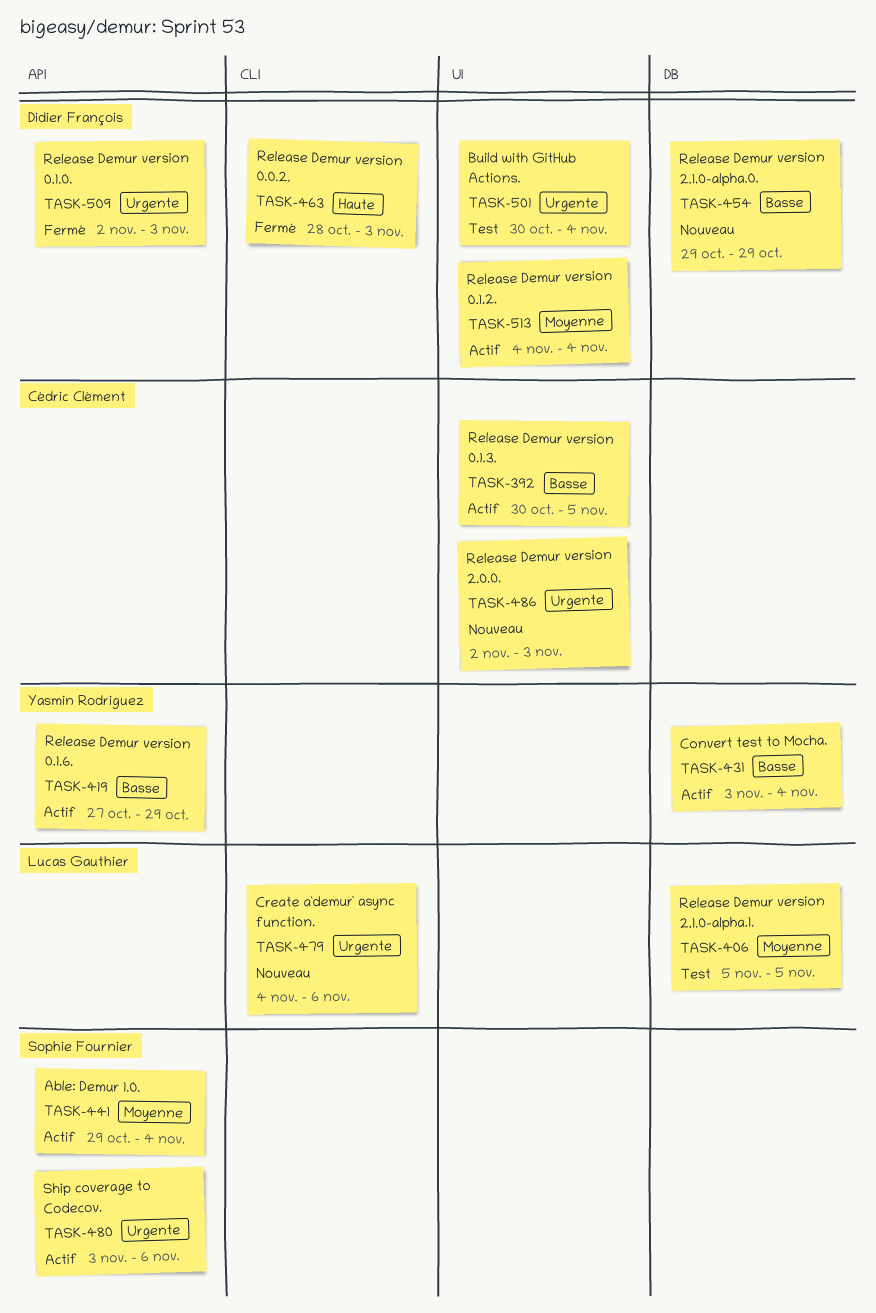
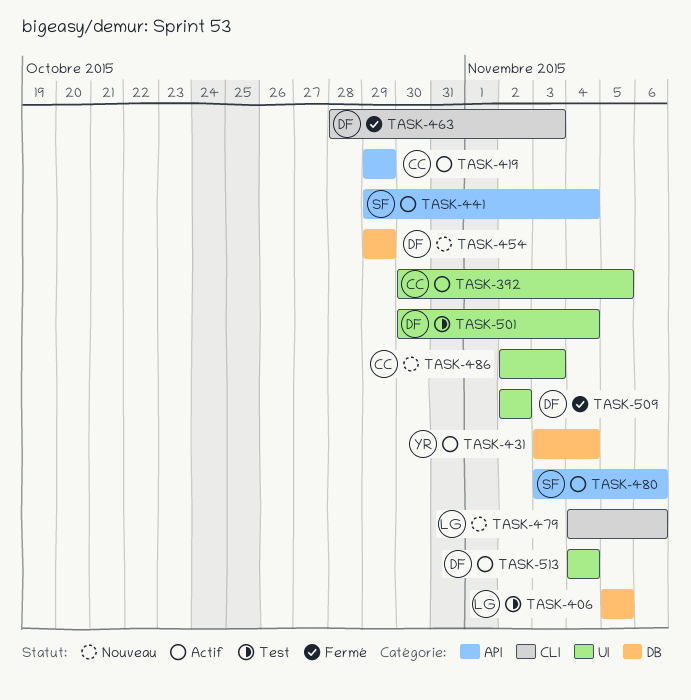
TASK-419, owner: Yasmin Rodriguez -> Cédric Clément
TASK-419, start: Oct 27 -> Oct 29
TASK-509, label: API -> UI
TASK-509, due: Nov 3 -> Nov 2

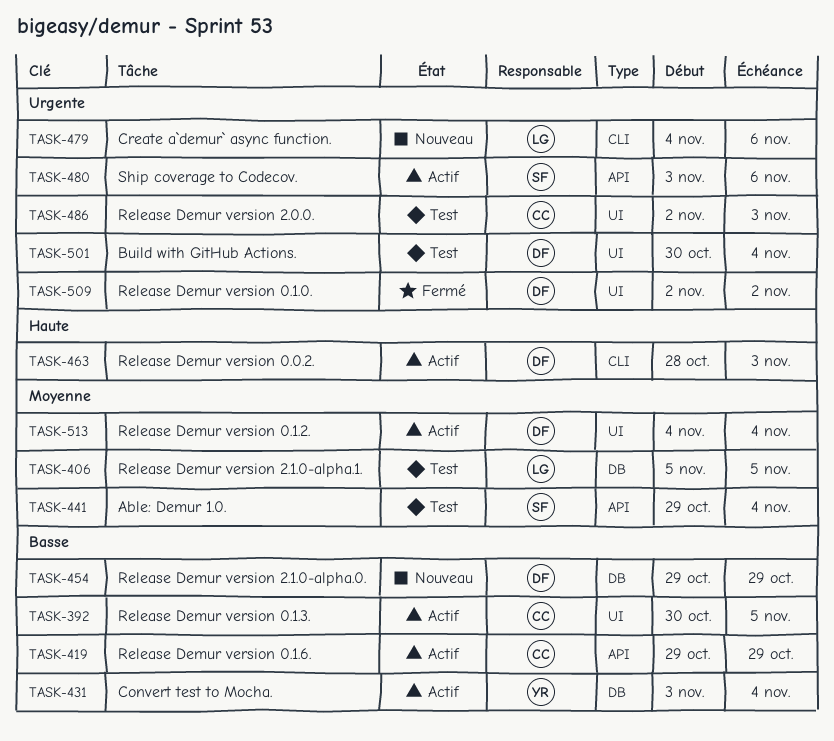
TASK-441, status: Actif -> Test
TASK-463, status: Fermé -> Actif
TASK-486, status: Nouveau -> Test

